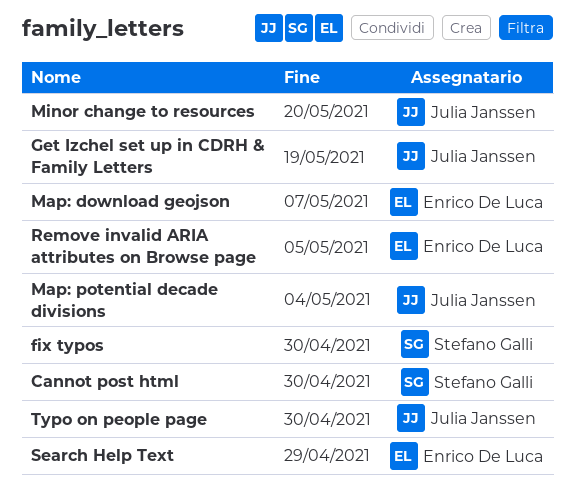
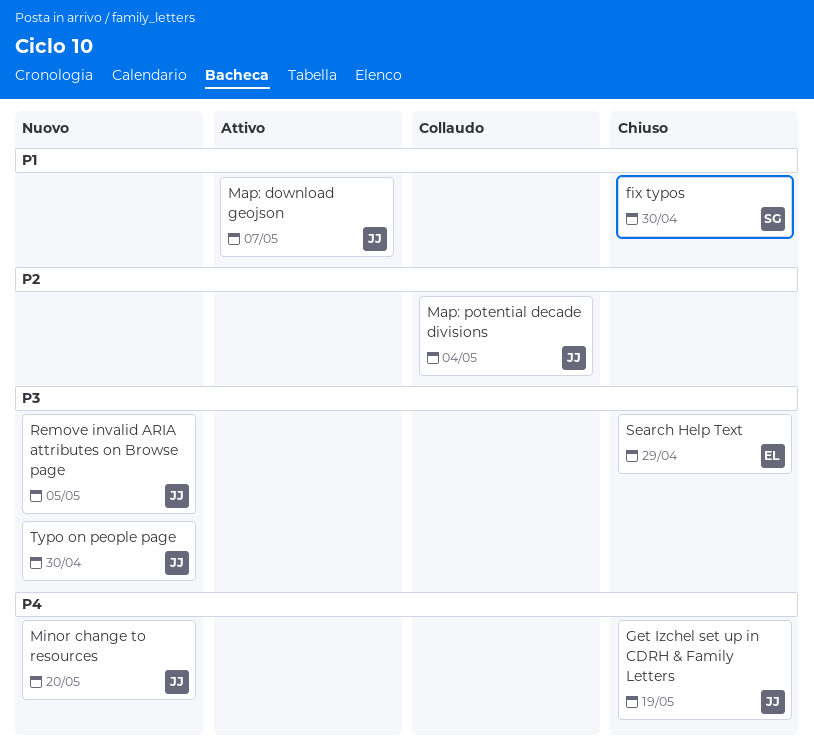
Cannot post html: present -> none
Map: download geojson, owner: Enrico De Luca -> Julia Janssen
Remove invalid ARIA attributes on Browse page, owner: Enrico De Luca -> Julia Janssen

